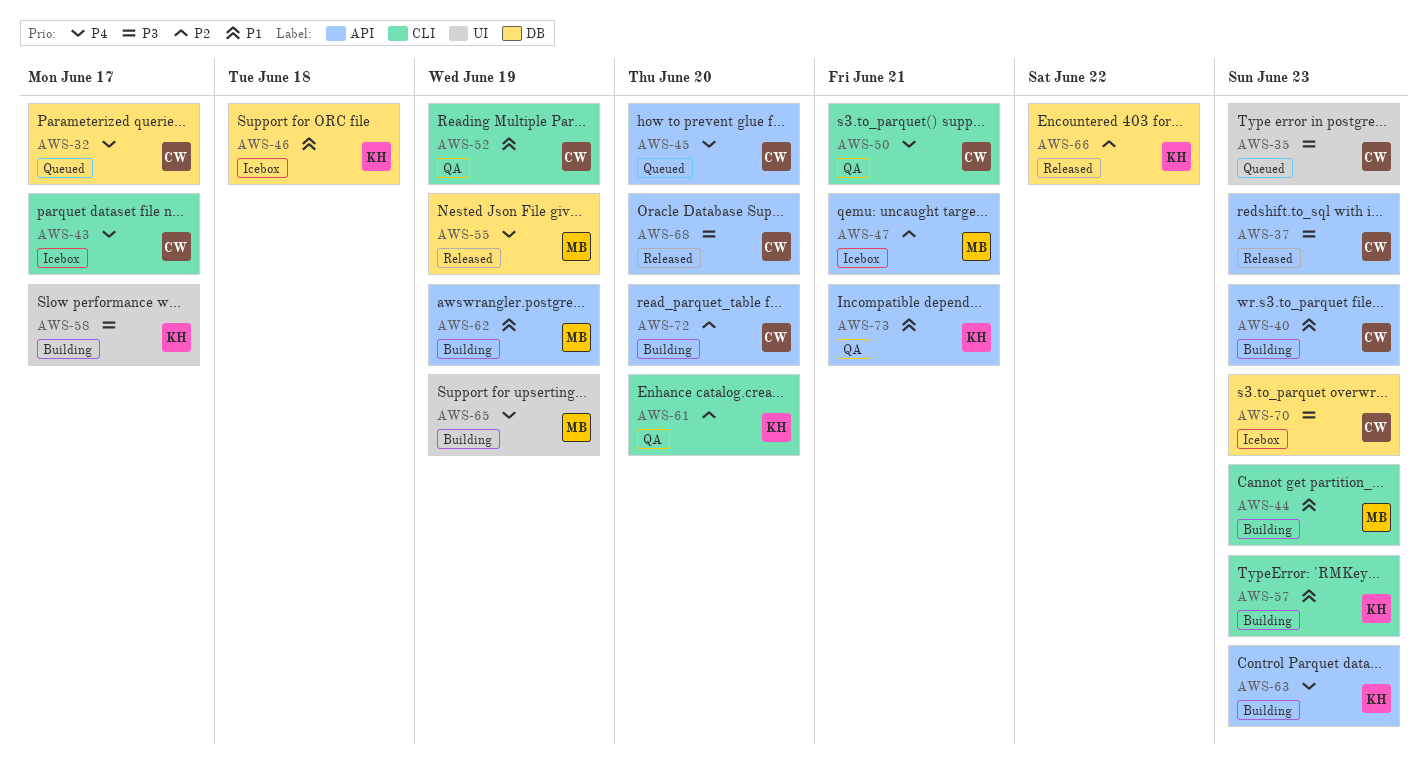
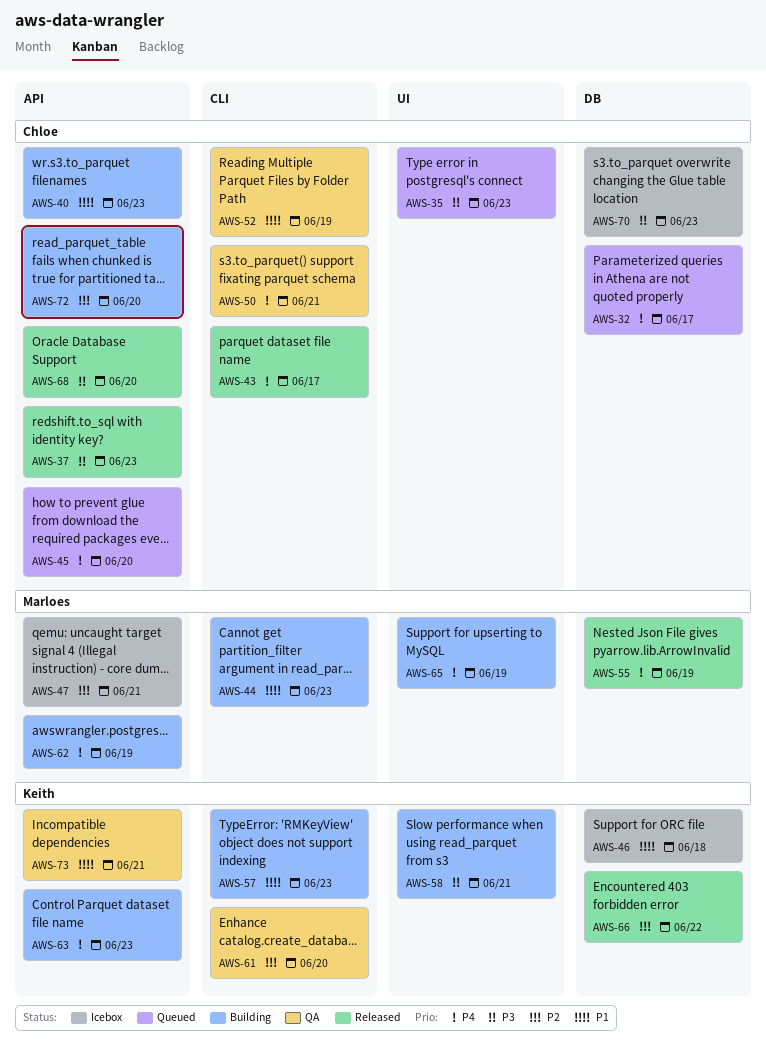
AWS-43, status: Icebox -> Released
AWS-58, due: Jun 17 -> Jun 21
AWS-62, priority: P1 -> P4

